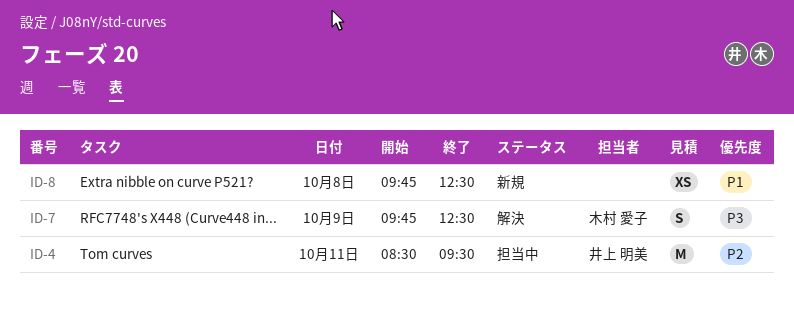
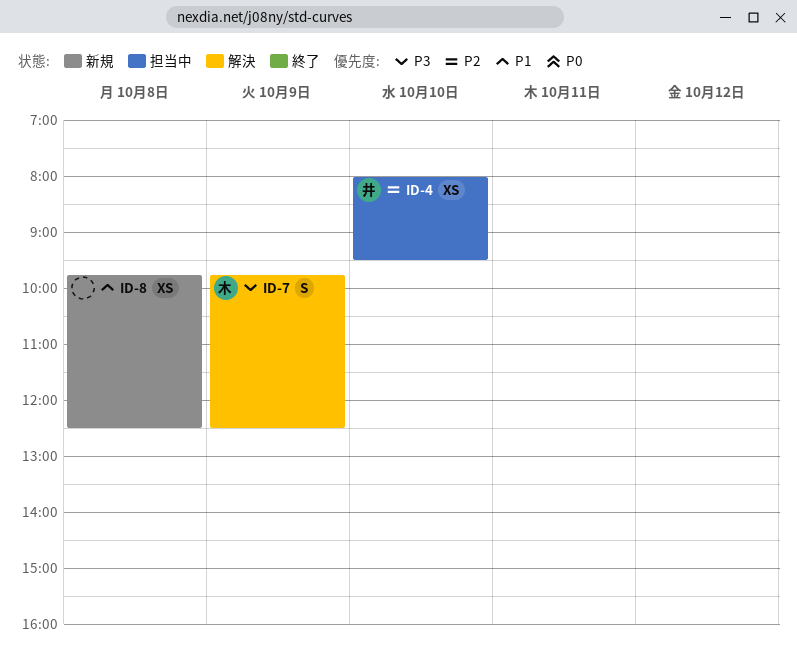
ID-4, estimate: M -> XS
ID-4, day: Oct 11 -> Oct 10
ID-4, begins: 08:30 -> 08:00

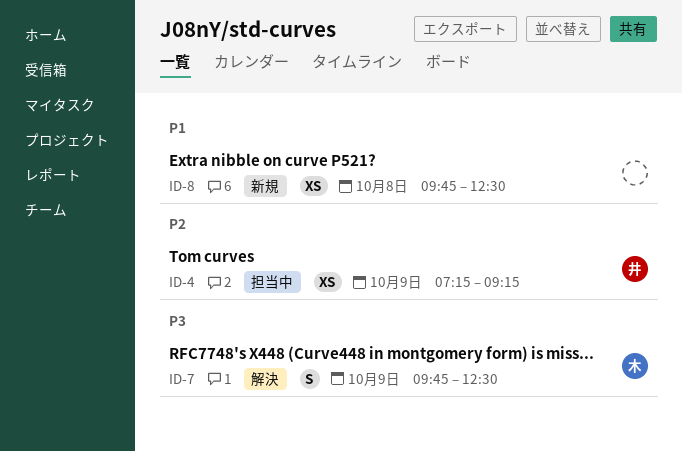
ID-4, day: Oct 10 -> Oct 9
ID-4, begins: 08:00 -> 07:15
ID-4, ends: 09:30 -> 09:15

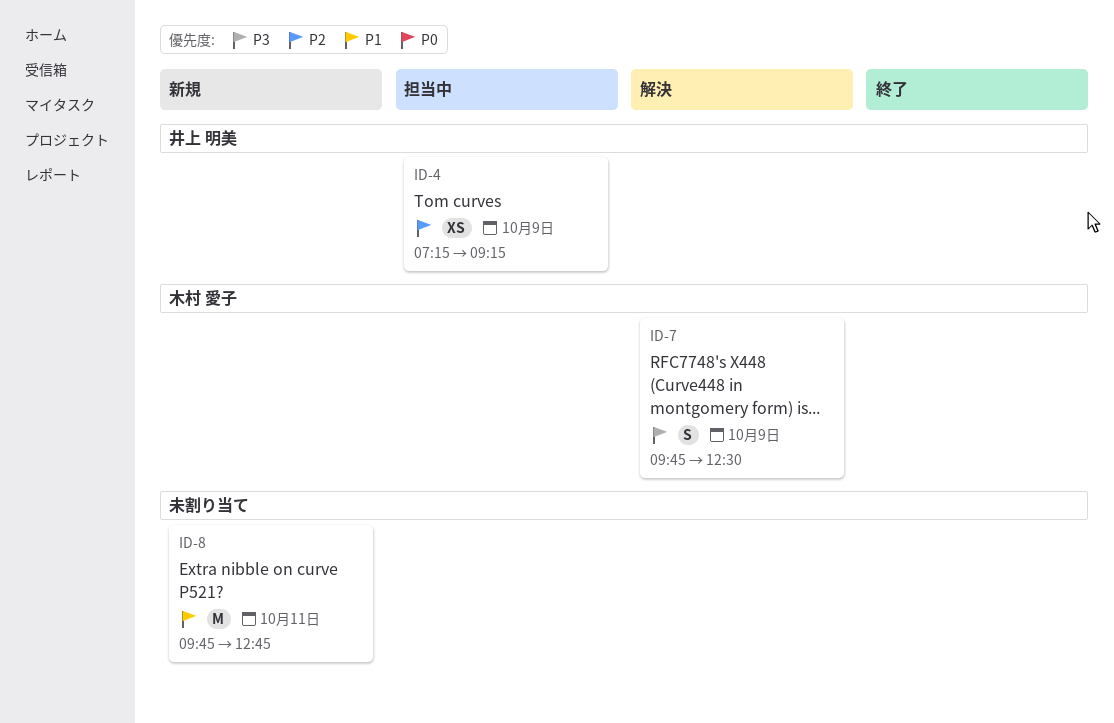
ID-8, estimate: XS -> M
ID-8, day: Oct 8 -> Oct 11
ID-8, ends: 12:30 -> 12:45

